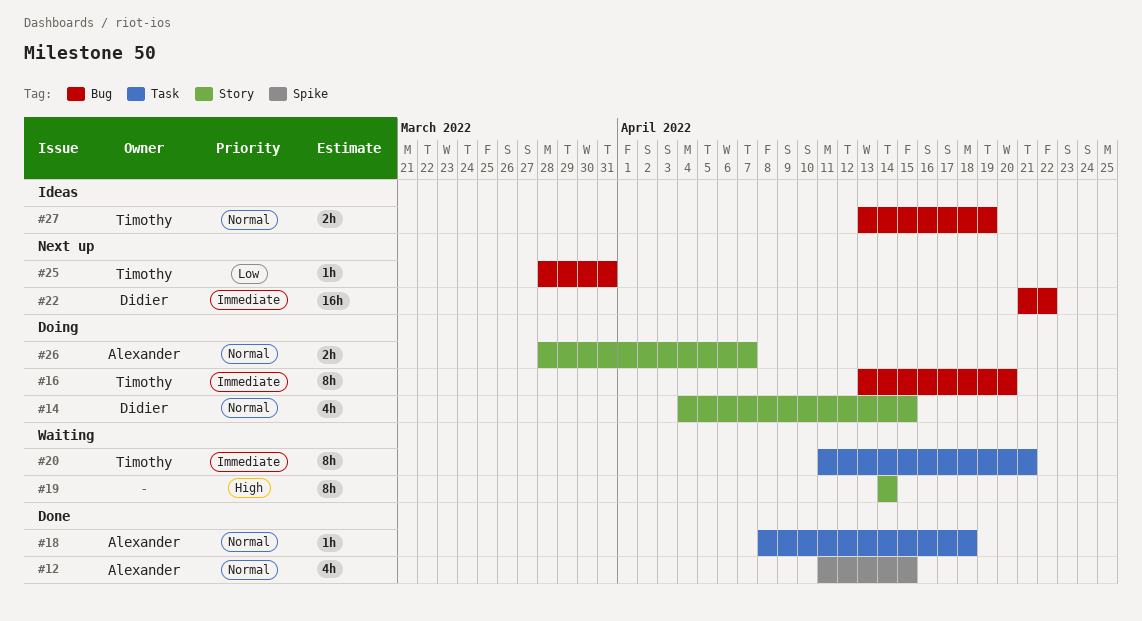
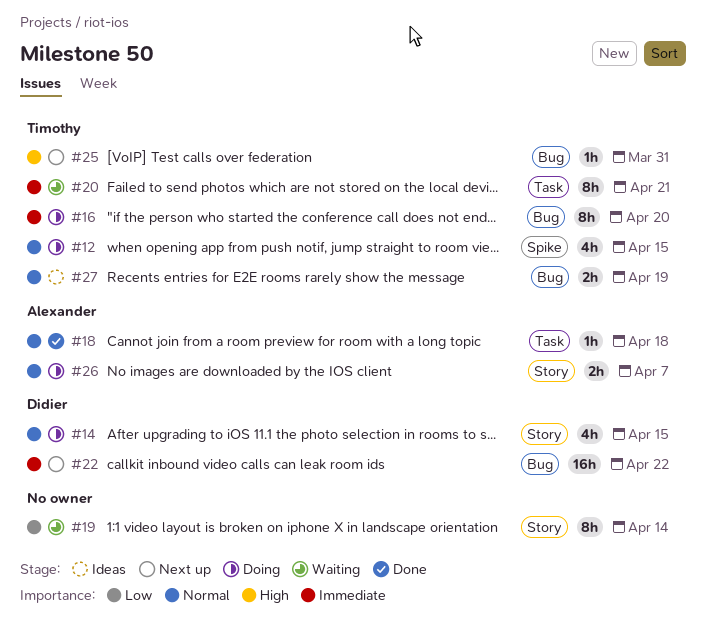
#12, status: Done -> Doing
#12, owner: Alexander -> Timothy
#19, priority: High -> Low
#25, priority: Low -> High

